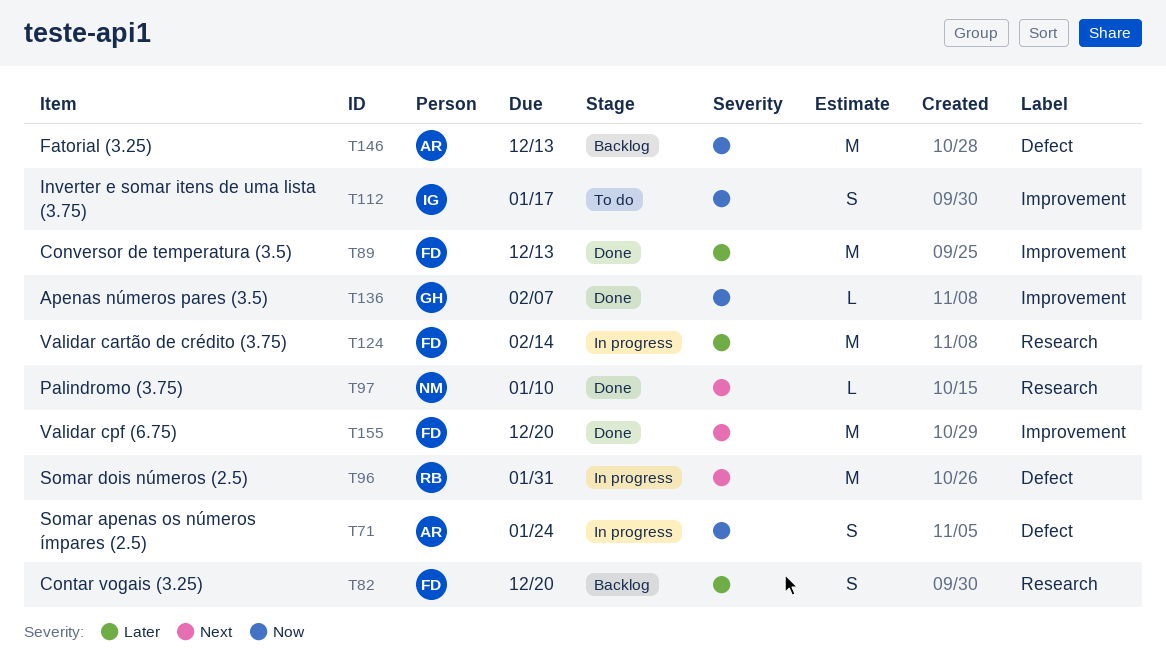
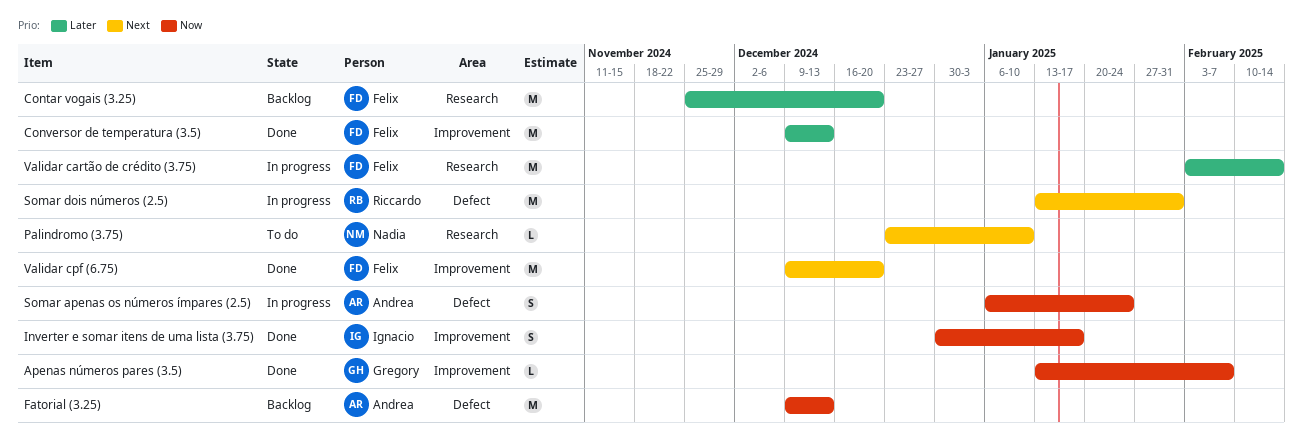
Contar vogais (3.25), estimate: S -> M
Inverter e somar itens de uma lista (3.75), status: To do -> Done
Palindromo (3.75), status: Done -> To do

